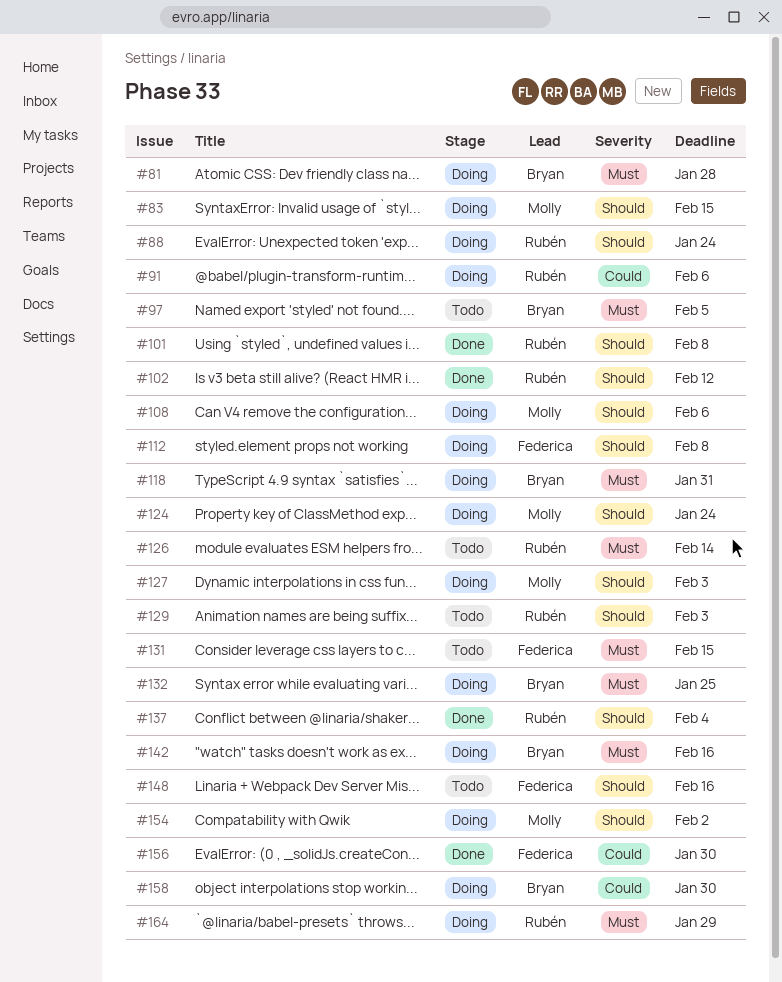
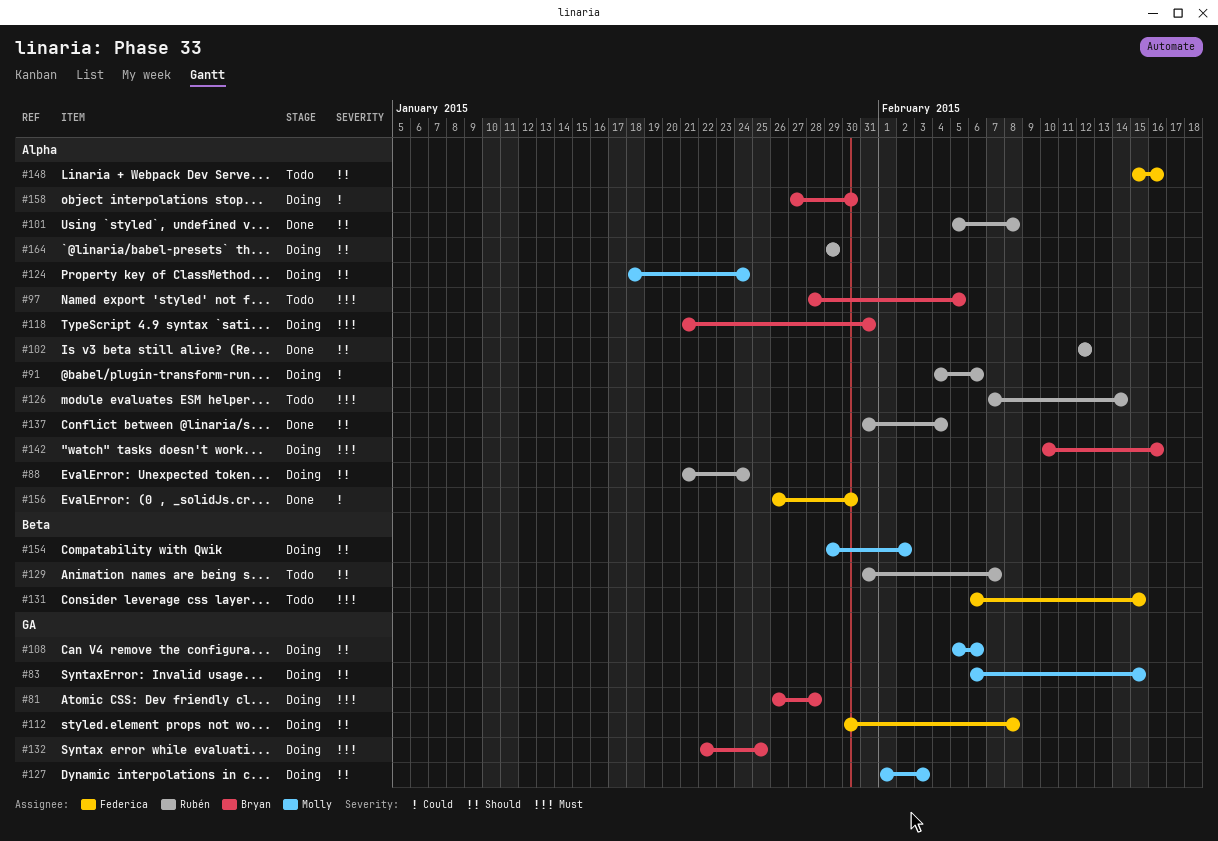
#129, due: Feb 3 -> Feb 7
#164, priority: Must -> Should

